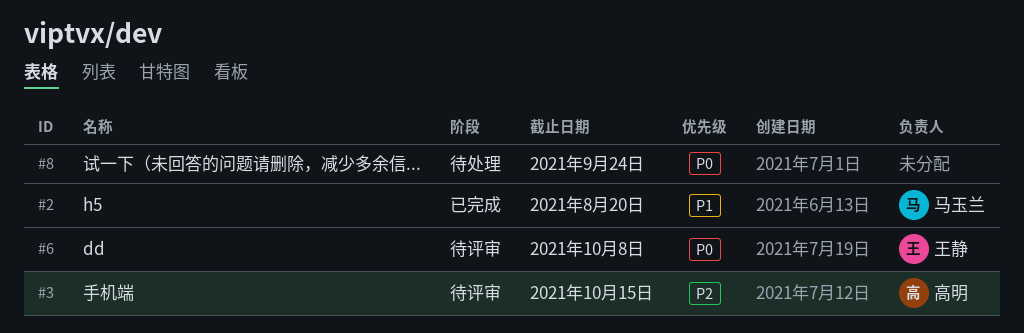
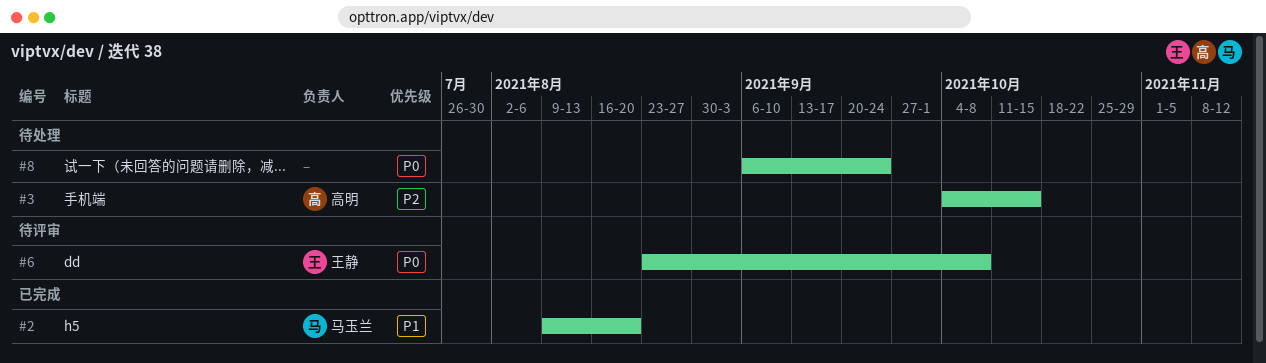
#3, status: 待评审 -> 待处理

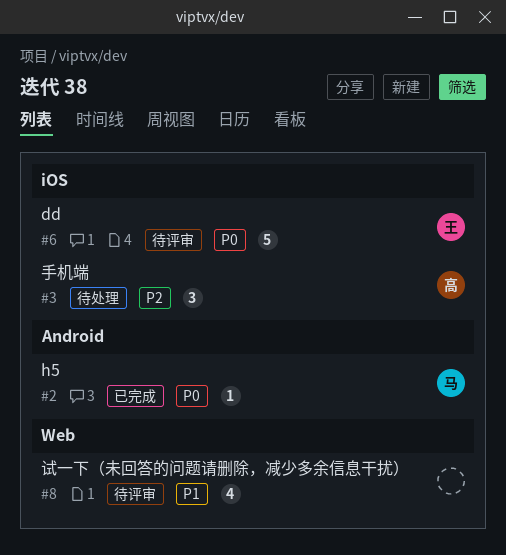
#2, priority: P1 -> P0
#8, status: 待处理 -> 待评审
#8, priority: P0 -> P1

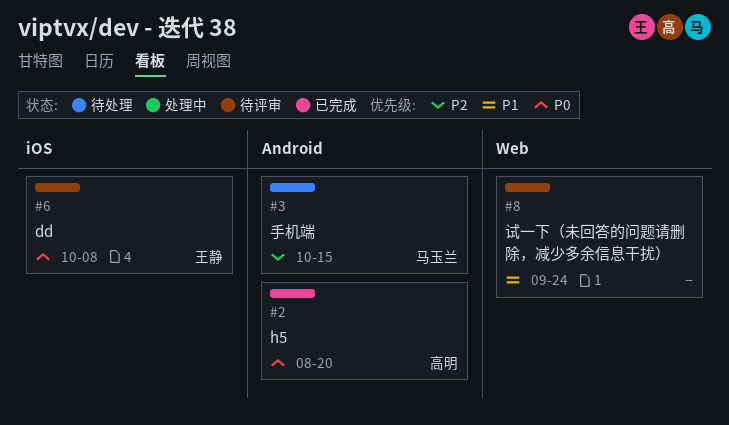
#2, owner: 马玉兰 -> 高明
#3, owner: 高明 -> 马玉兰
#3, label: iOS -> Android

